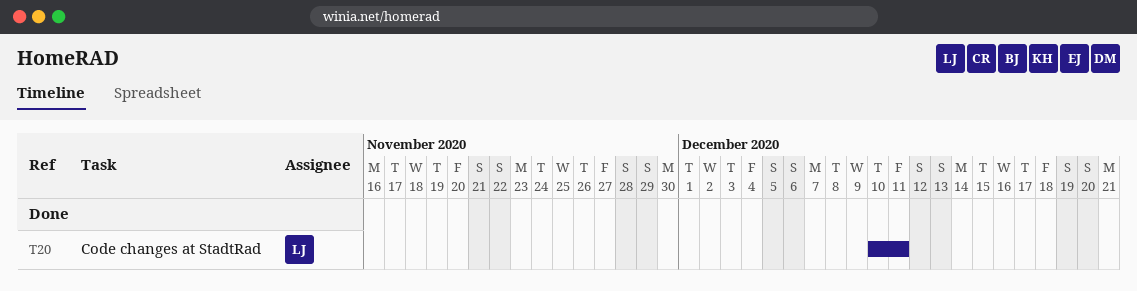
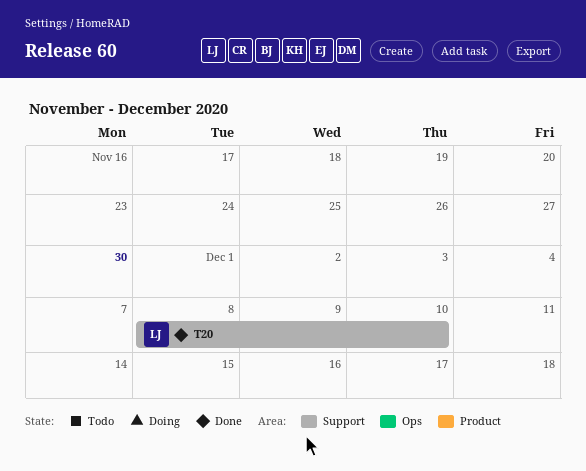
T20, start: Dec 10 -> Dec 8
T20, due: Dec 11 -> Dec 10

